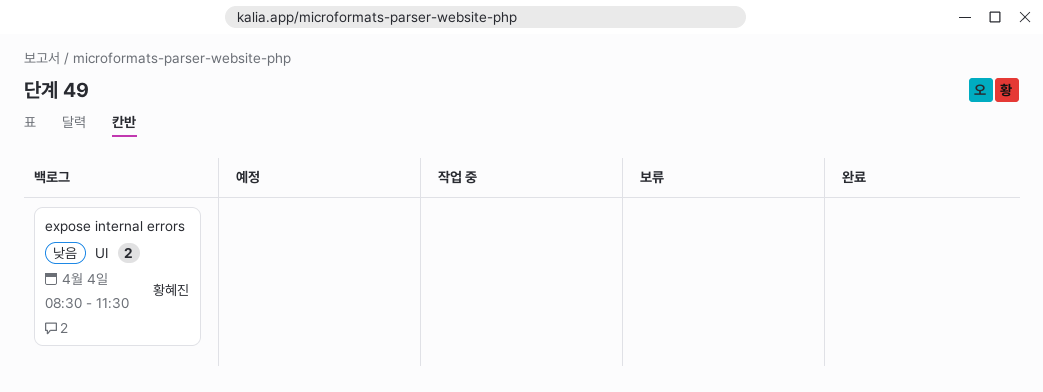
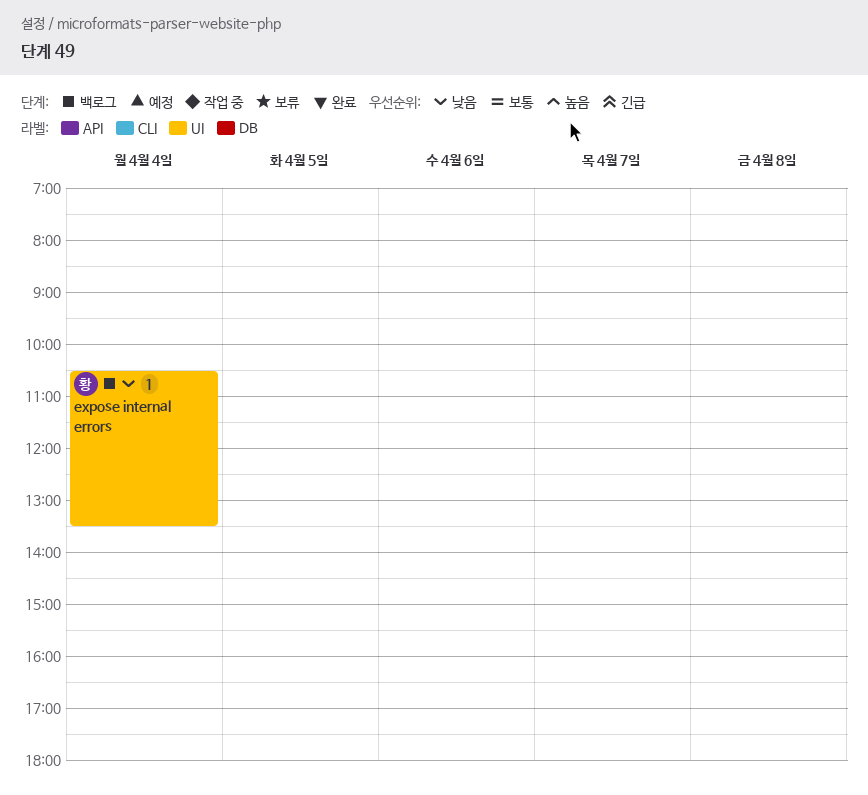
expose internal errors, estimate: 2 -> 1
expose internal errors, begins: 08:30 -> 10:30
expose internal errors, ends: 11:30 -> 13:30

